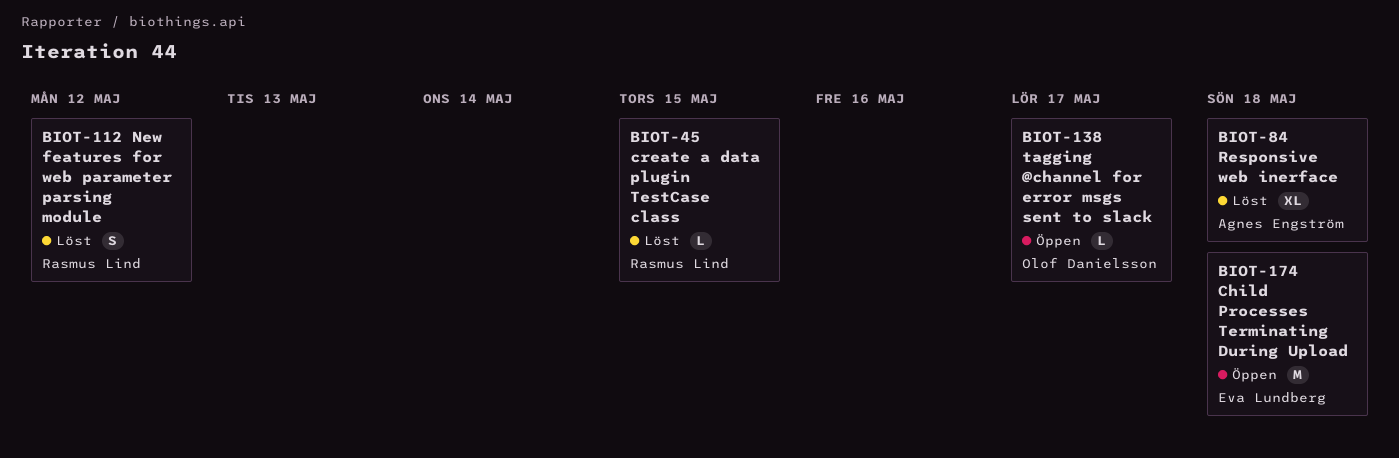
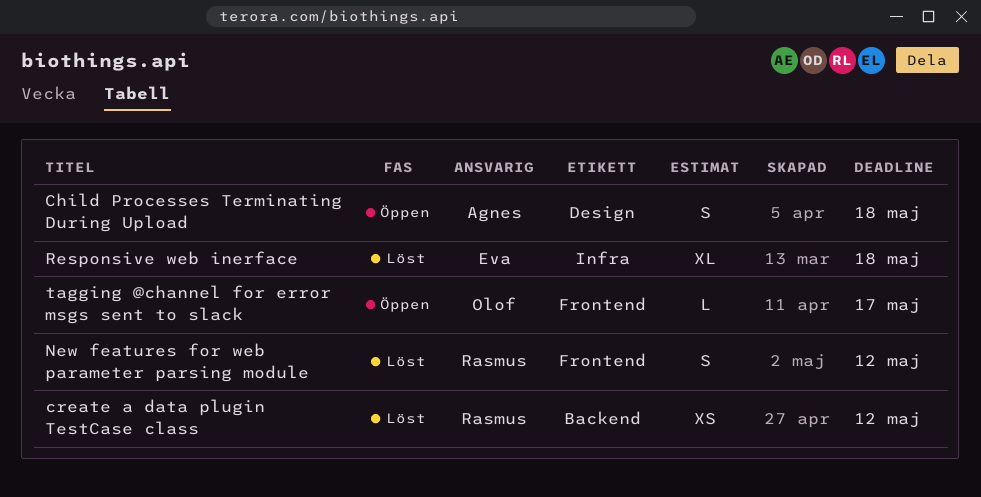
Child Processes Terminating During Upload, owner: Eva Lundberg -> Agnes Engström
Child Processes Terminating During Upload, estimate: M -> S
create a data plugin TestCase class, estimate: L -> XS
create a data plugin TestCase class, due: May 15 -> May 12
Responsive web inerface, owner: Agnes Engström -> Eva Lundberg

